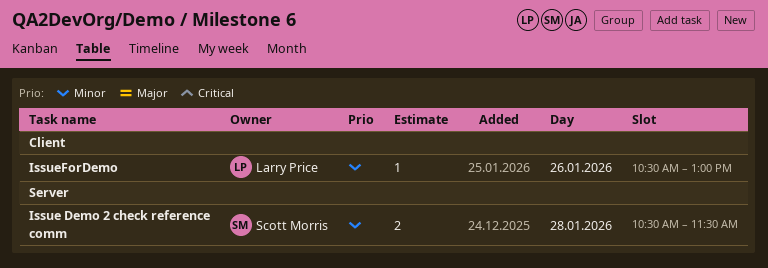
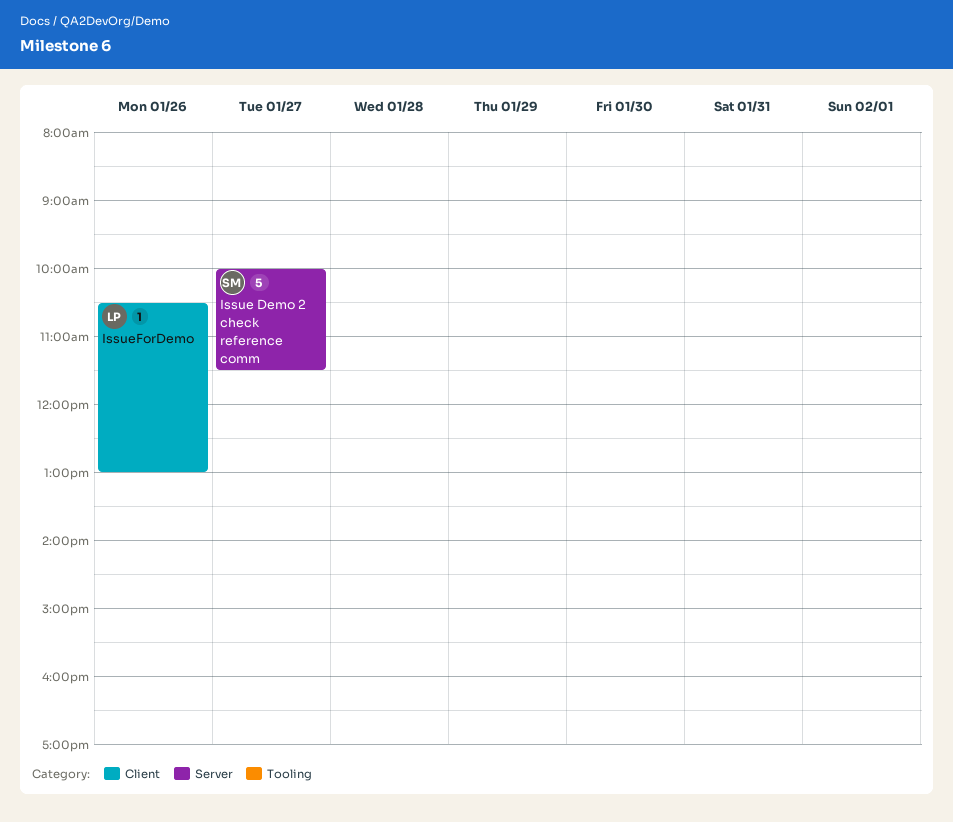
Issue Demo 2 check reference comm, estimate: 2 -> 5
Issue Demo 2 check reference comm, day: Jan 28 -> Jan 27
Issue Demo 2 check reference comm, begins: 10:30 -> 10:00

